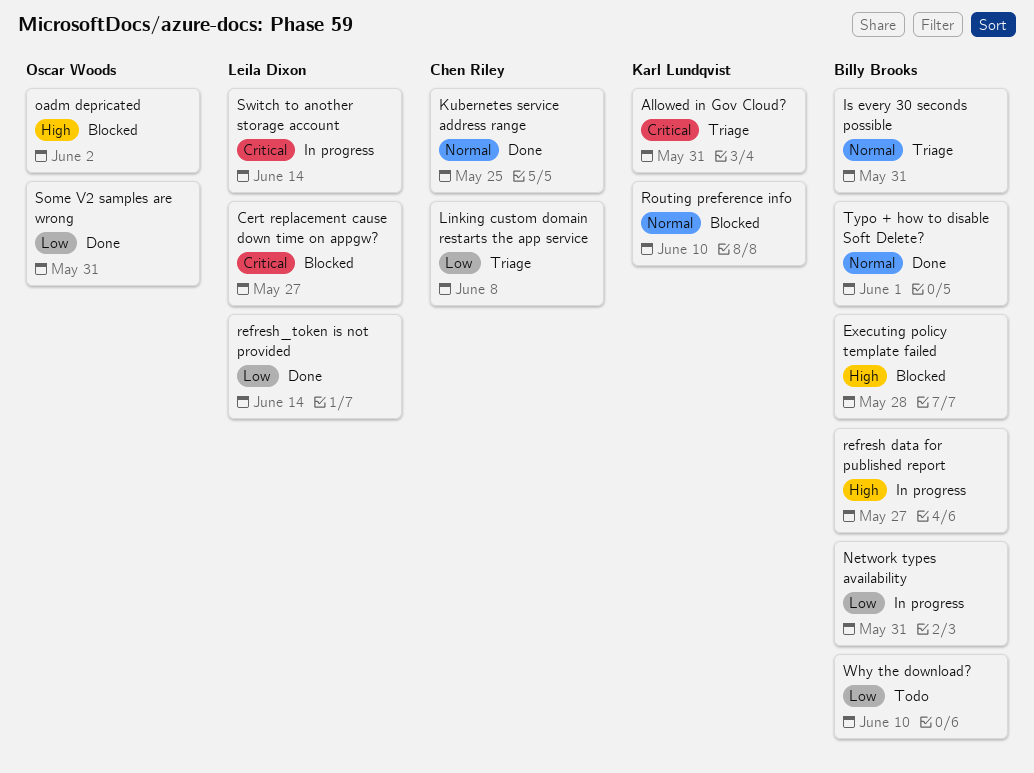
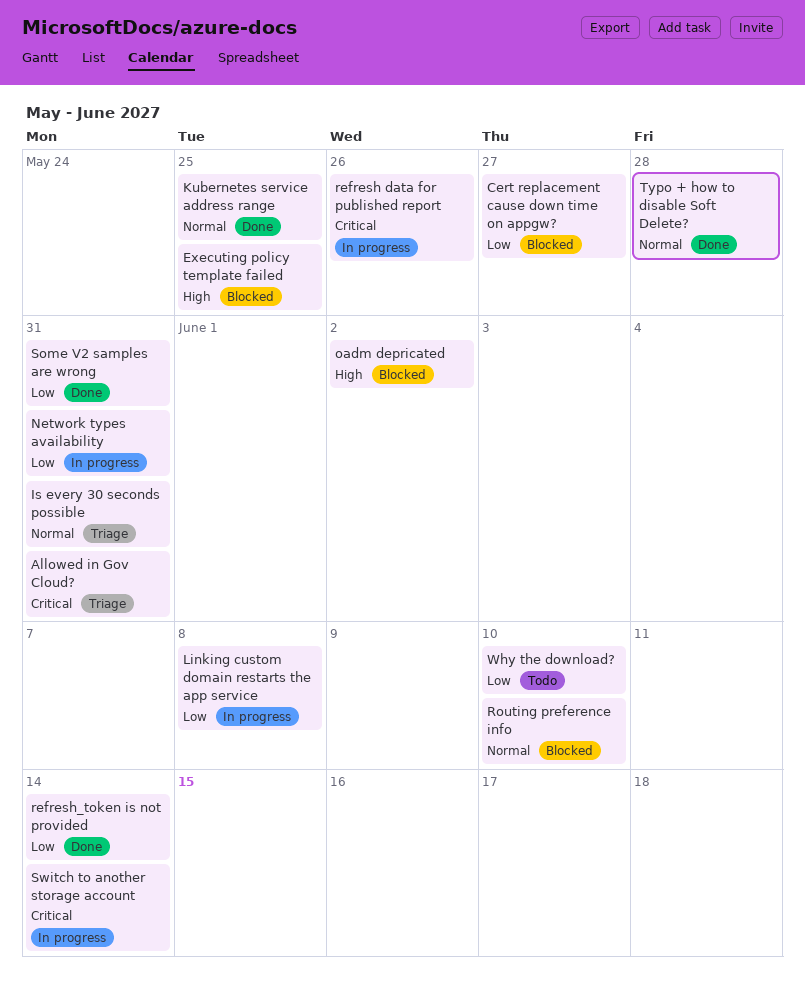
Cert replacement cause down time on appgw?, priority: Critical -> Low
Executing policy template failed, due: May 28 -> May 25
Linking custom domain restarts the app service, status: Triage -> In progress
refresh data for published report, priority: High -> Critical
refresh data for published report, due: May 27 -> May 26
Typo + how to disable Soft Delete?, due: Jun 1 -> May 28

